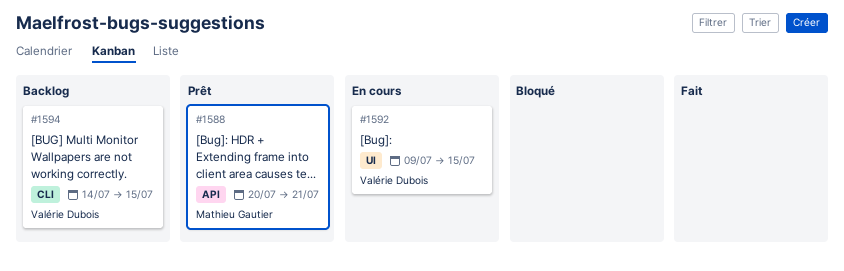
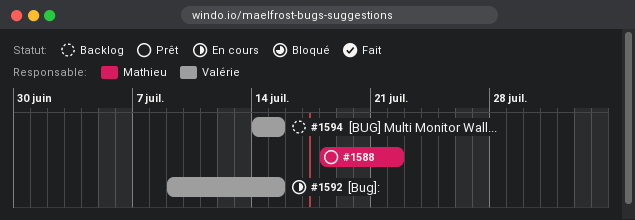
#1588, start: Jul 20 -> Jul 18
#1588, due: Jul 21 -> Jul 22

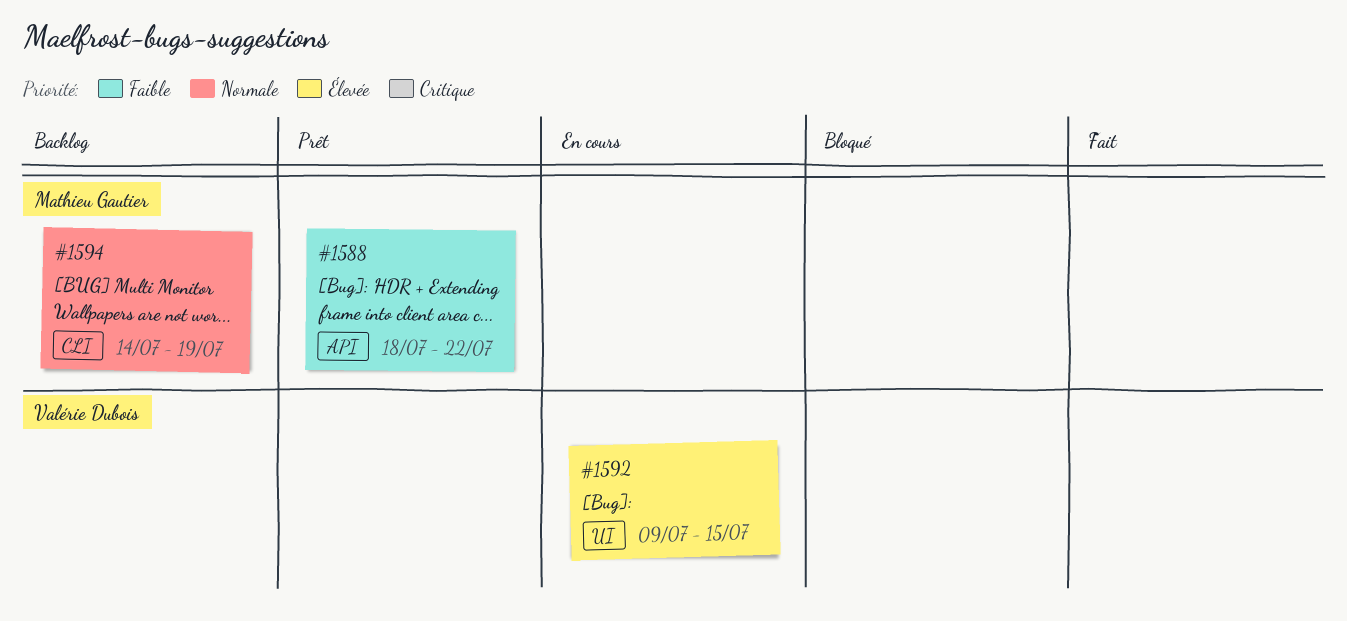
#1594, owner: Valérie Dubois -> Mathieu Gautier
#1594, due: Jul 15 -> Jul 19

